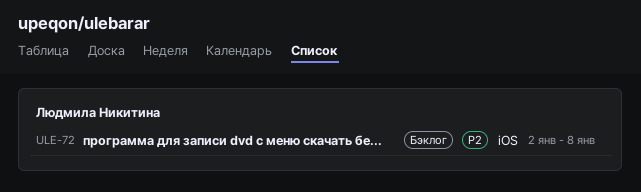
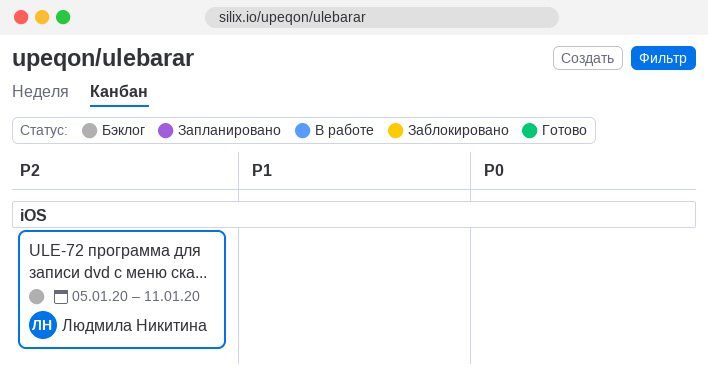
ULE-72, start: Jan 2 -> Jan 5
ULE-72, due: Jan 8 -> Jan 11

